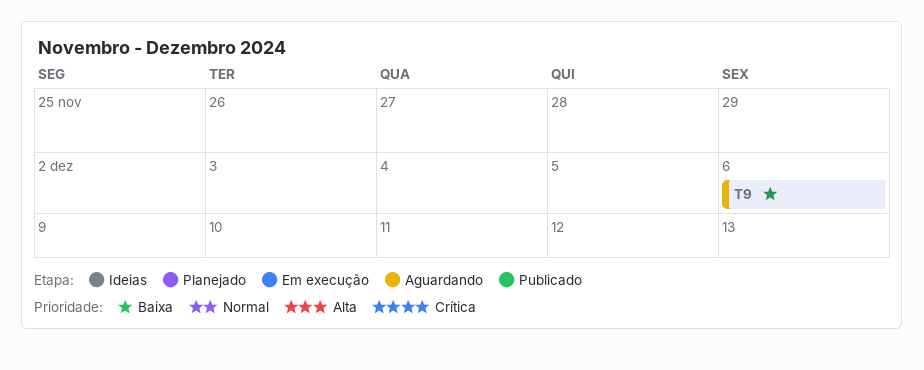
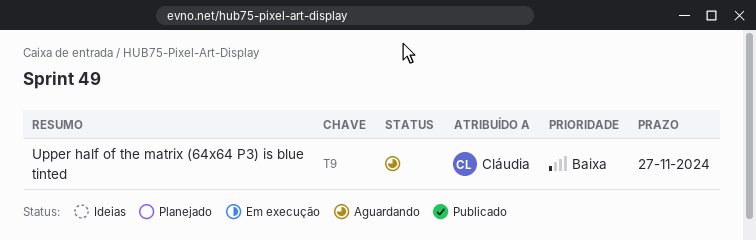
T9, due: Dec 6 -> Nov 27

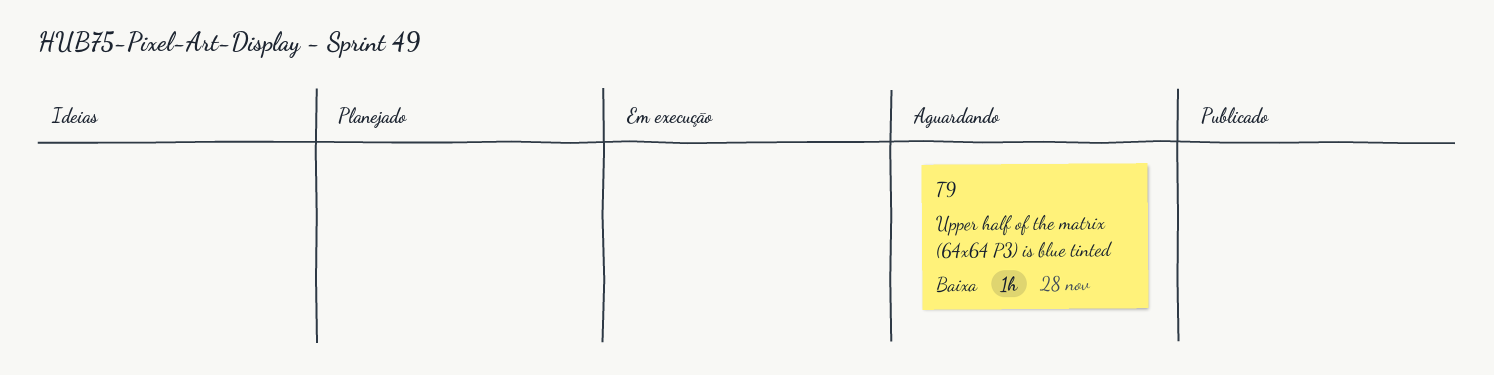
T9, due: Nov 27 -> Nov 28

